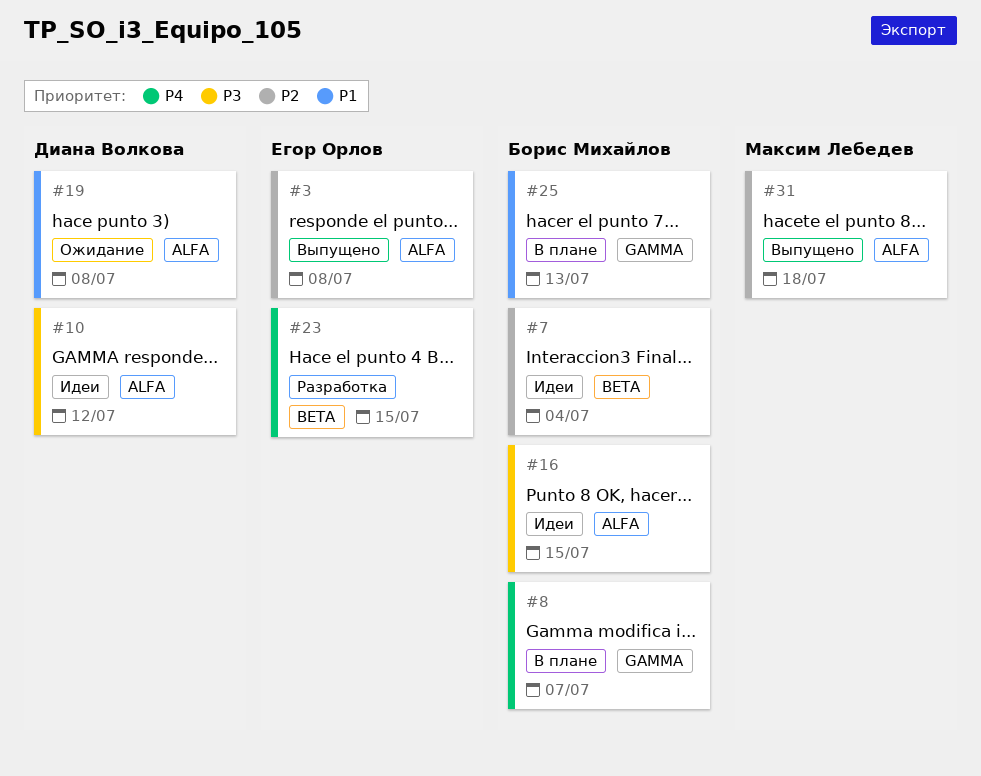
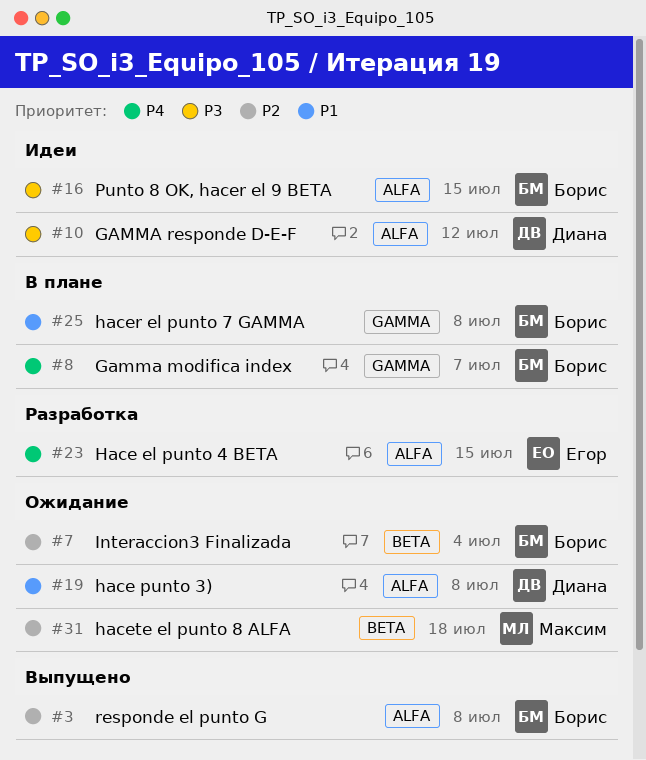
#3, owner: Егор Орлов -> Борис Михайлов
#7, status: Идеи -> Ожидание
#23, label: BETA -> ALFA
#25, due: Jul 13 -> Jul 8
#31, status: Выпущено -> Ожидание
#31, label: ALFA -> BETA

